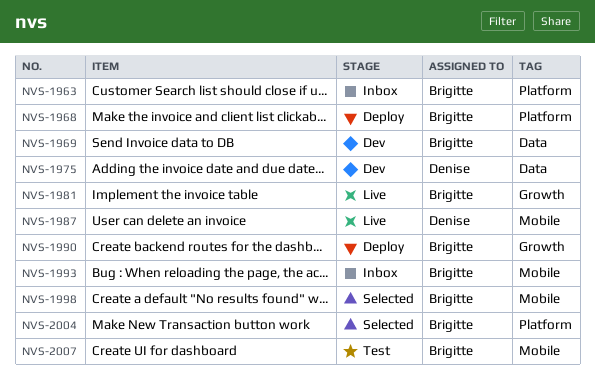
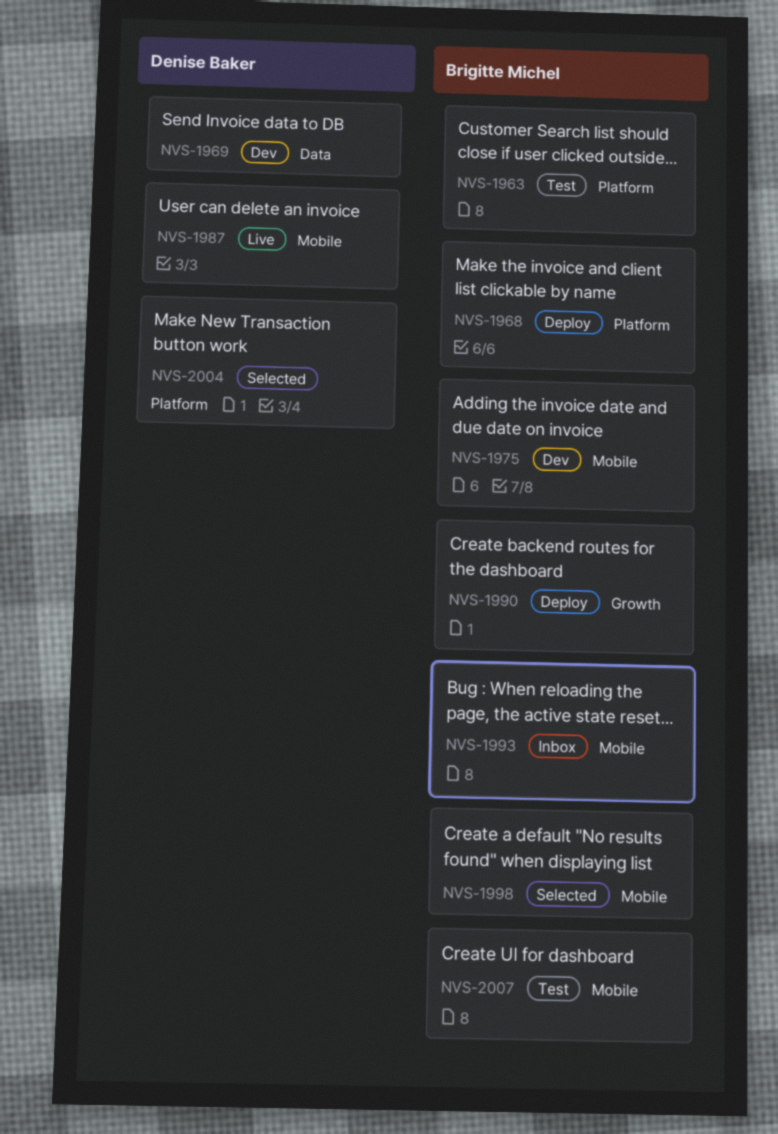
NVS-1963, status: Inbox -> Test
NVS-1969, owner: Brigitte Michel -> Denise Baker
NVS-1975, owner: Denise Baker -> Brigitte Michel
NVS-1975, label: Data -> Mobile
NVS-1981: present -> none
NVS-2004, owner: Brigitte Michel -> Denise Baker

